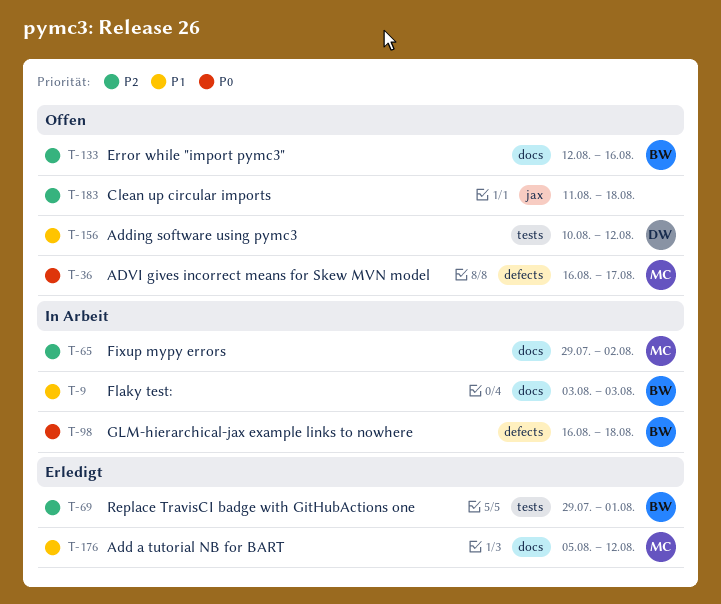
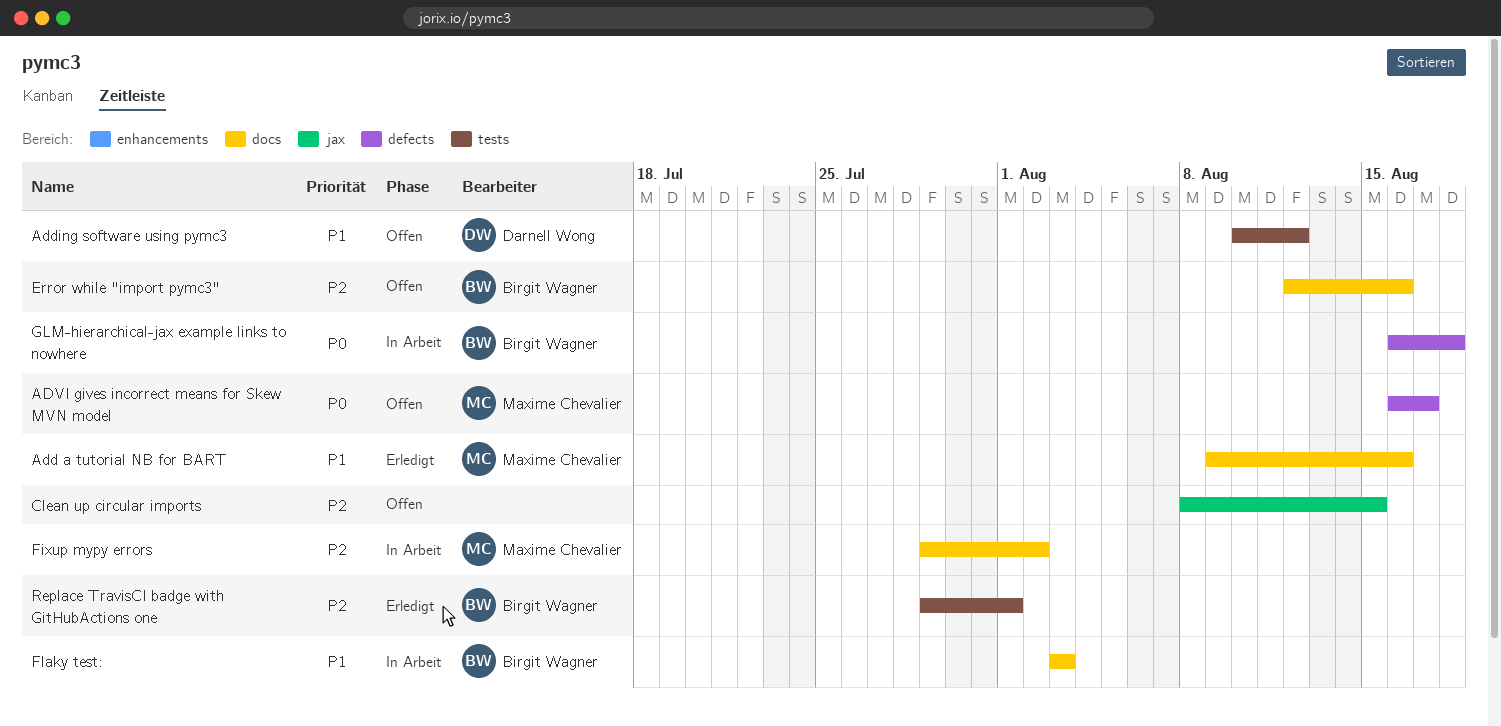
Add a tutorial NB for BART, start: Aug 5 -> Aug 9
Add a tutorial NB for BART, due: Aug 12 -> Aug 16
Clean up circular imports, start: Aug 11 -> Aug 8
Clean up circular imports, due: Aug 18 -> Aug 15

